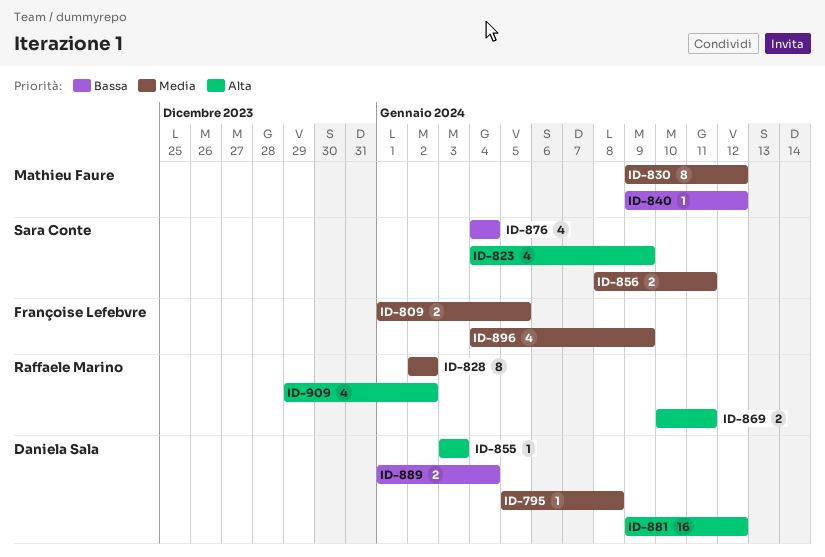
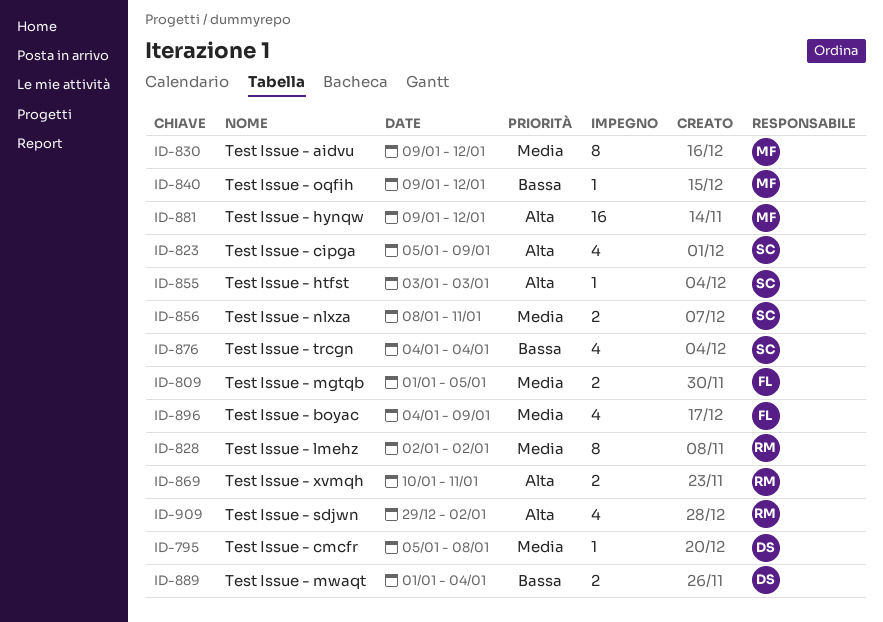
ID-823, start: Jan 4 -> Jan 5
ID-855, owner: Daniela Sala -> Sara Conte
ID-881, owner: Daniela Sala -> Mathieu Faure

